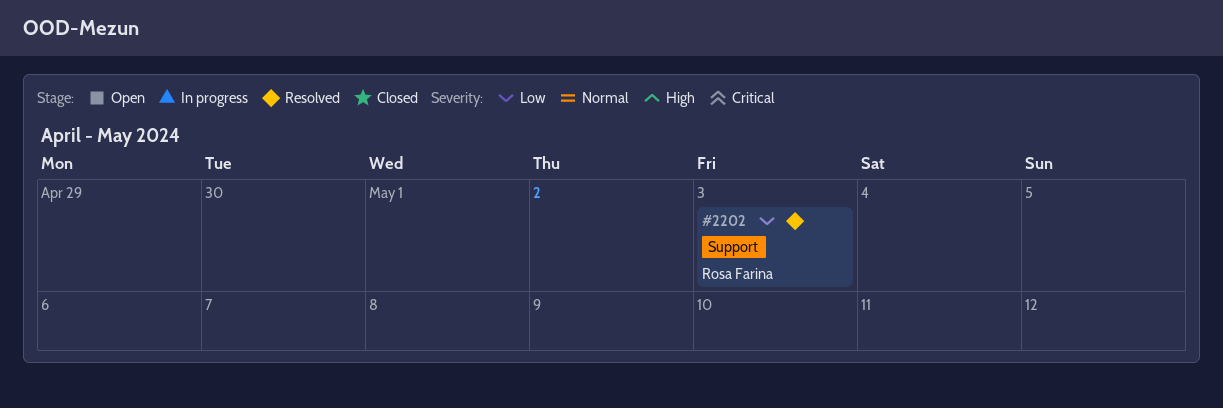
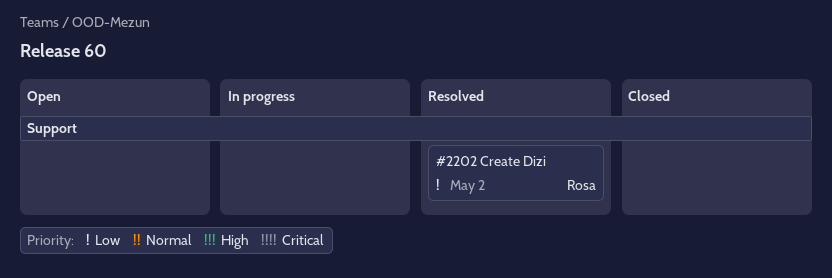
#2202, due: May 3 -> May 2

